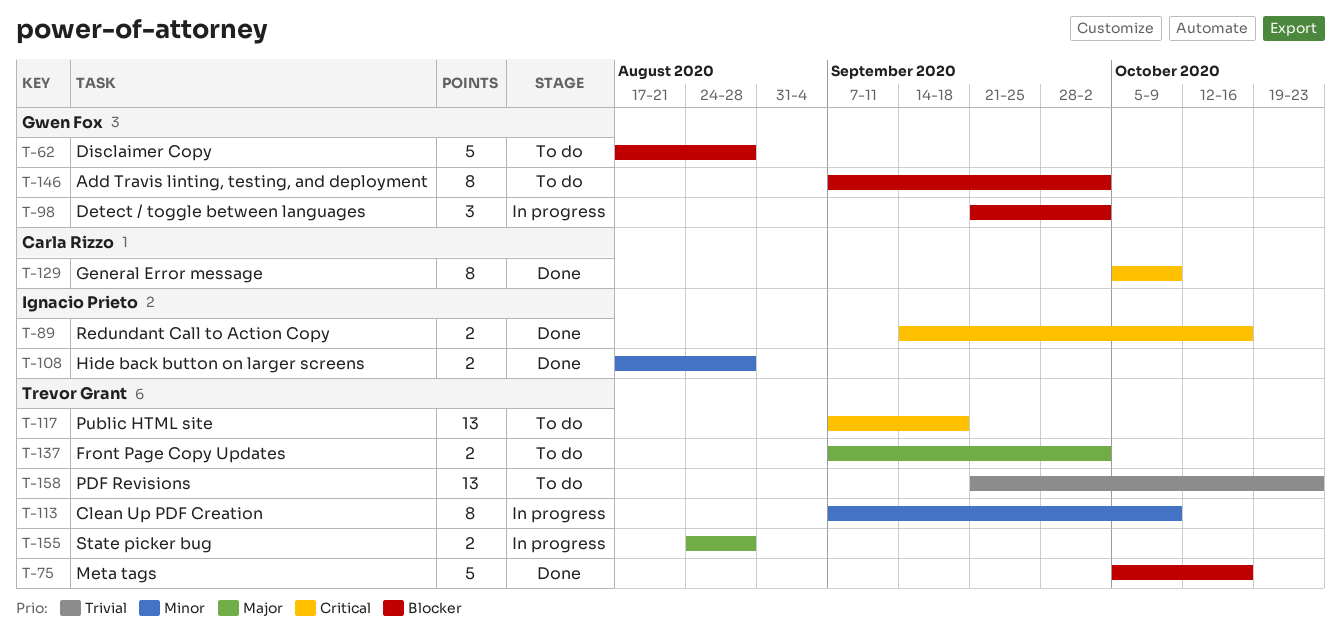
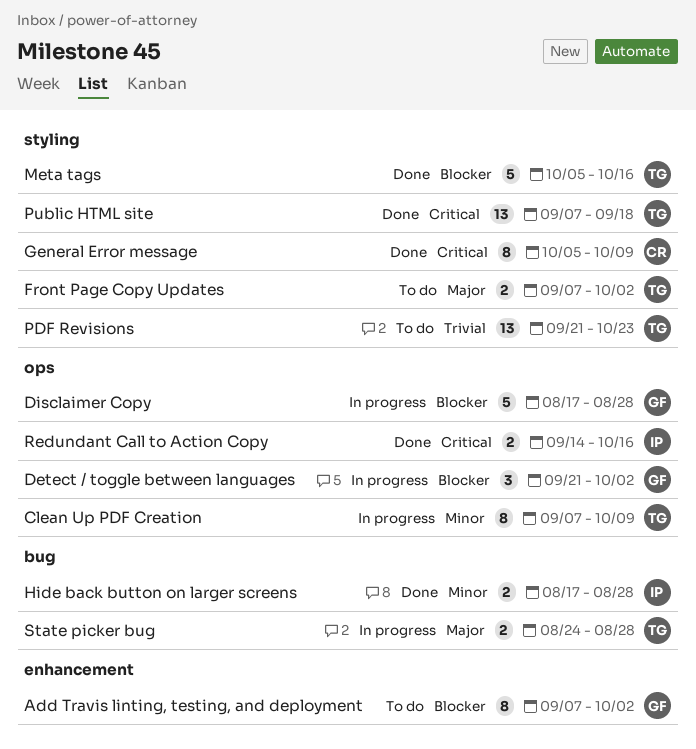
Disclaimer Copy, status: To do -> In progress
Public HTML site, status: To do -> Done

